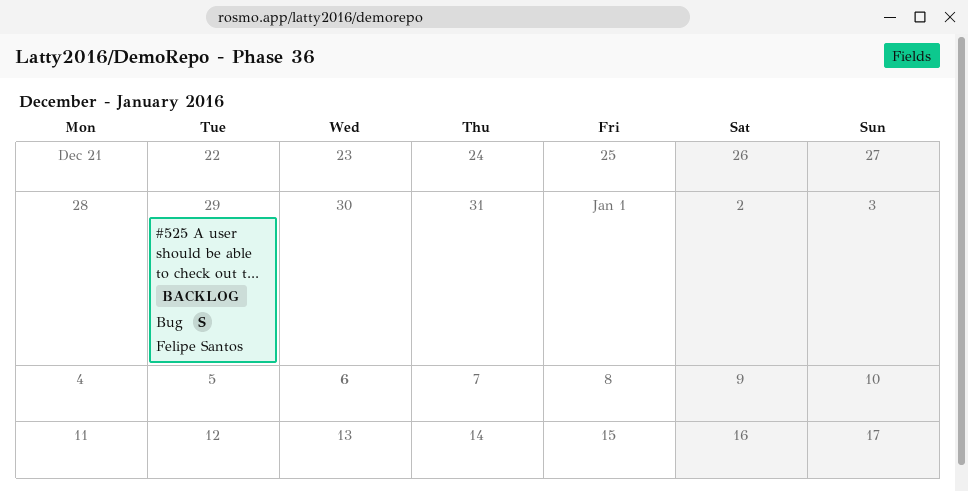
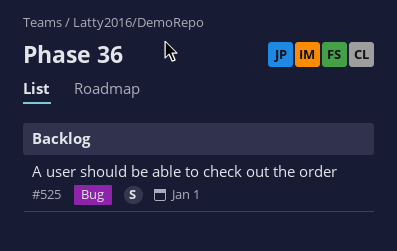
#525, due: Dec 29 -> Jan 1

